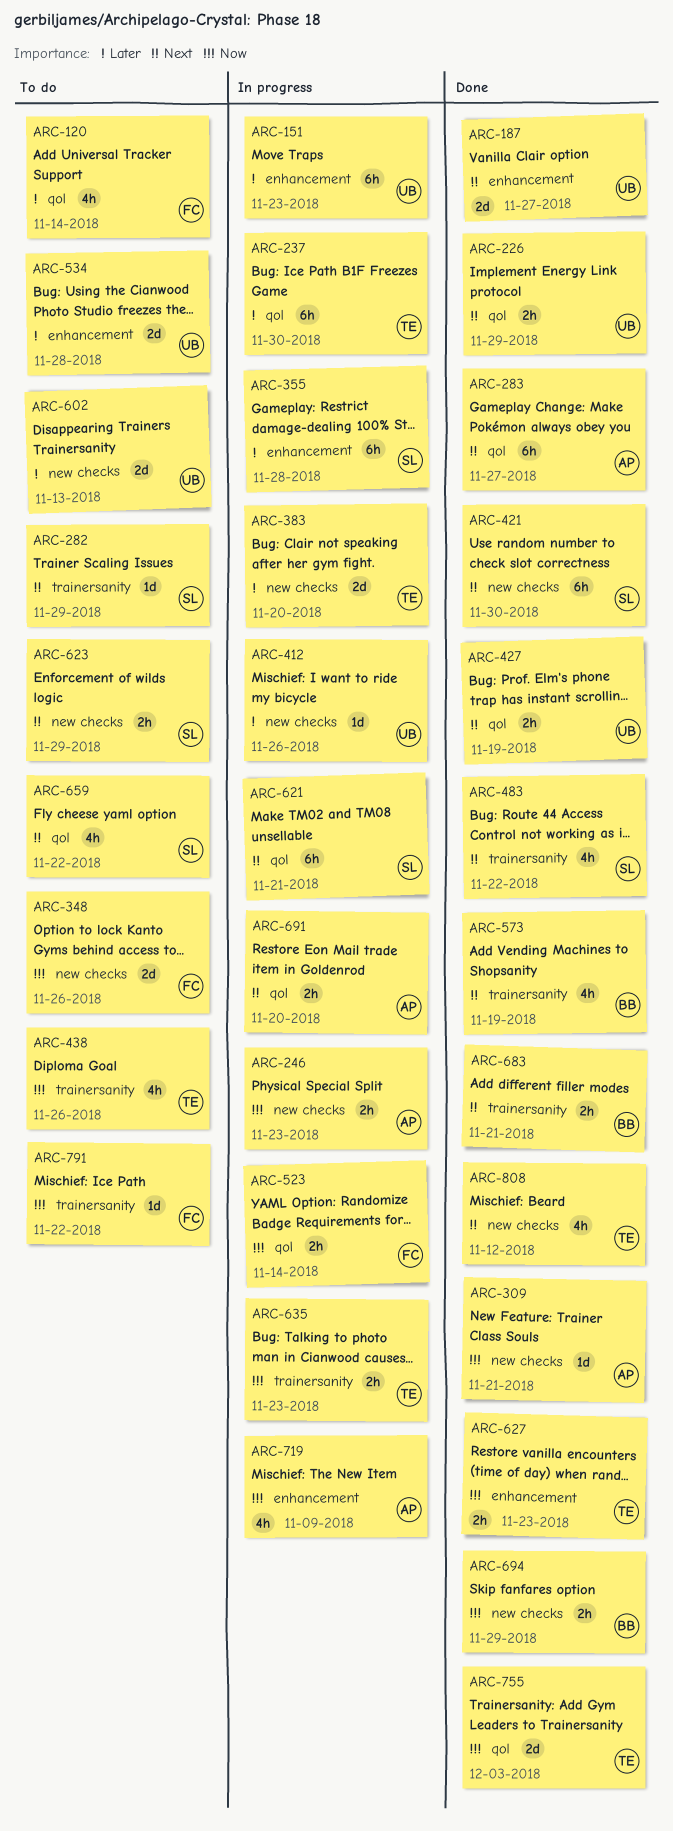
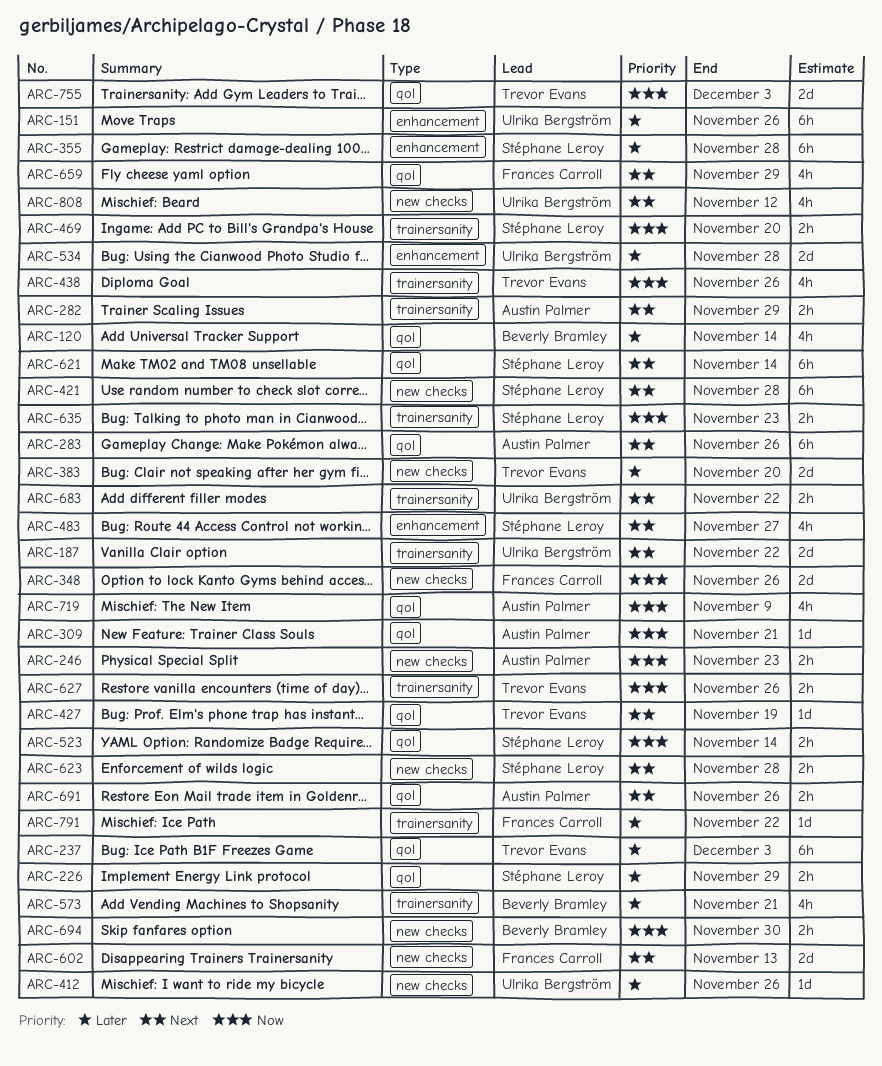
ARC-120, owner: Frances Carroll -> Beverly Bramley
ARC-151, due: Nov 23 -> Nov 26
ARC-187, label: enhancement -> trainersanity
ARC-187, due: Nov 27 -> Nov 22
ARC-226, owner: Ulrika Bergström -> Stéphane Leroy
ARC-226, priority: Next -> Later
ARC-237, due: Nov 30 -> Dec 3
ARC-282, owner: Stéphane Leroy -> Austin Palmer
ARC-282, estimate: 1d -> 2h
ARC-283, due: Nov 27 -> Nov 26
ARC-309, label: new checks -> qol
ARC-421, due: Nov 30 -> Nov 28
ARC-427, owner: Ulrika Bergström -> Trevor Evans
ARC-427, estimate: 2h -> 1d
ARC-469: none -> present
ARC-483, label: trainersanity -> enhancement
ARC-483, due: Nov 22 -> Nov 27
ARC-523, owner: Frances Carroll -> Stéphane Leroy
ARC-573, priority: Next -> Later
ARC-573, due: Nov 19 -> Nov 21
ARC-602, owner: Ulrika Bergström -> Frances Carroll
ARC-602, priority: Later -> Next
ARC-621, due: Nov 21 -> Nov 14
ARC-623, due: Nov 29 -> Nov 28
ARC-627, label: enhancement -> trainersanity
ARC-627, due: Nov 23 -> Nov 26
ARC-635, owner: Trevor Evans -> Stéphane Leroy
ARC-659, owner: Stéphane Leroy -> Frances Carroll
ARC-659, due: Nov 22 -> Nov 29
ARC-683, owner: Beverly Bramley -> Ulrika Bergström
ARC-683, due: Nov 21 -> Nov 22
ARC-691, due: Nov 20 -> Nov 26
ARC-694, due: Nov 29 -> Nov 30
ARC-719, label: enhancement -> qol
ARC-791, priority: Now -> Later
ARC-808, owner: Trevor Evans -> Ulrika Bergström

